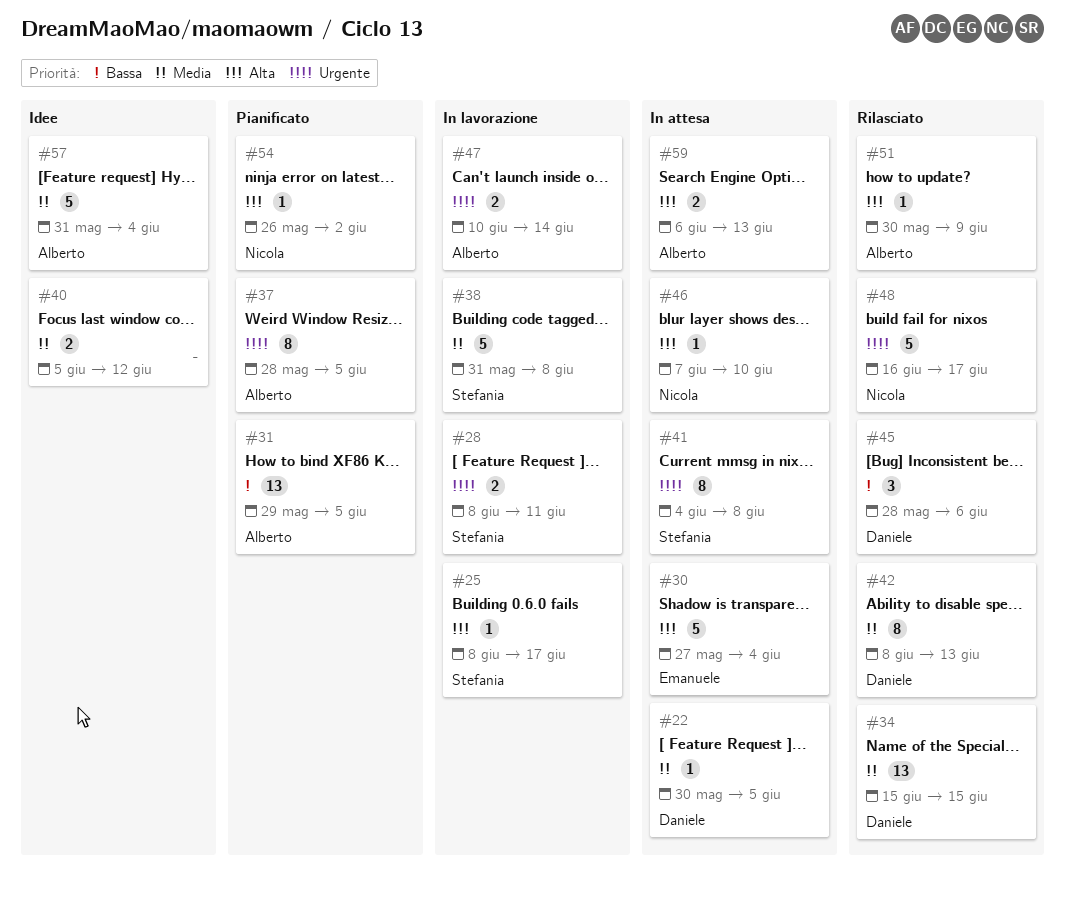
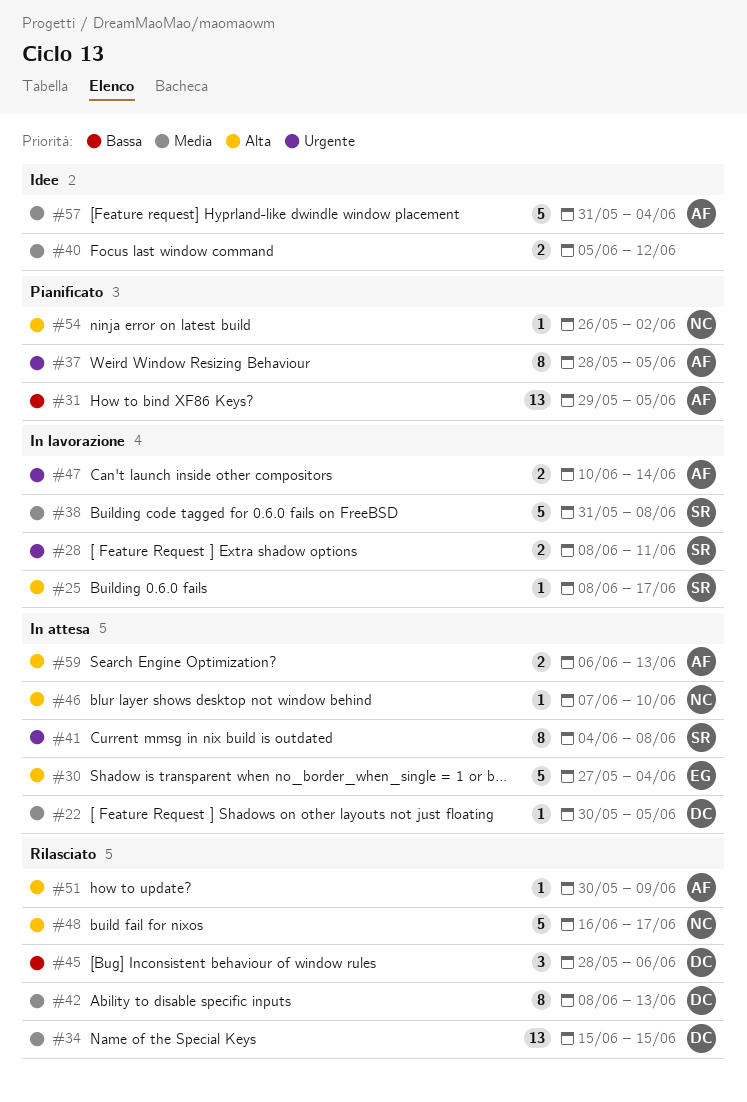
#48, priority: Urgente -> Alta

